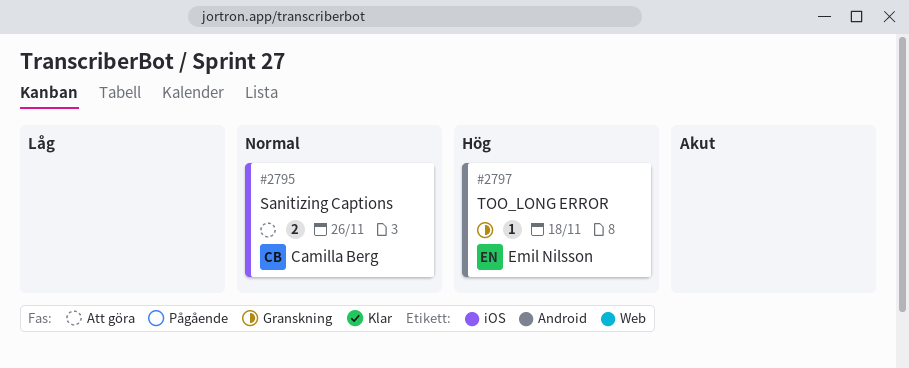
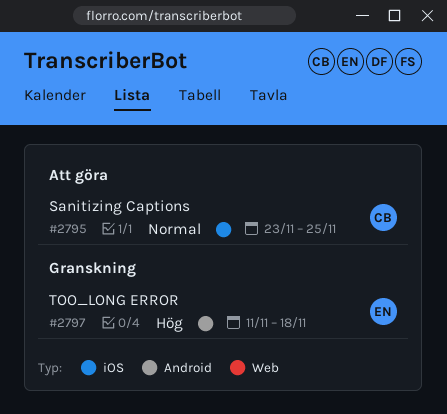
#2795, due: Nov 26 -> Nov 25

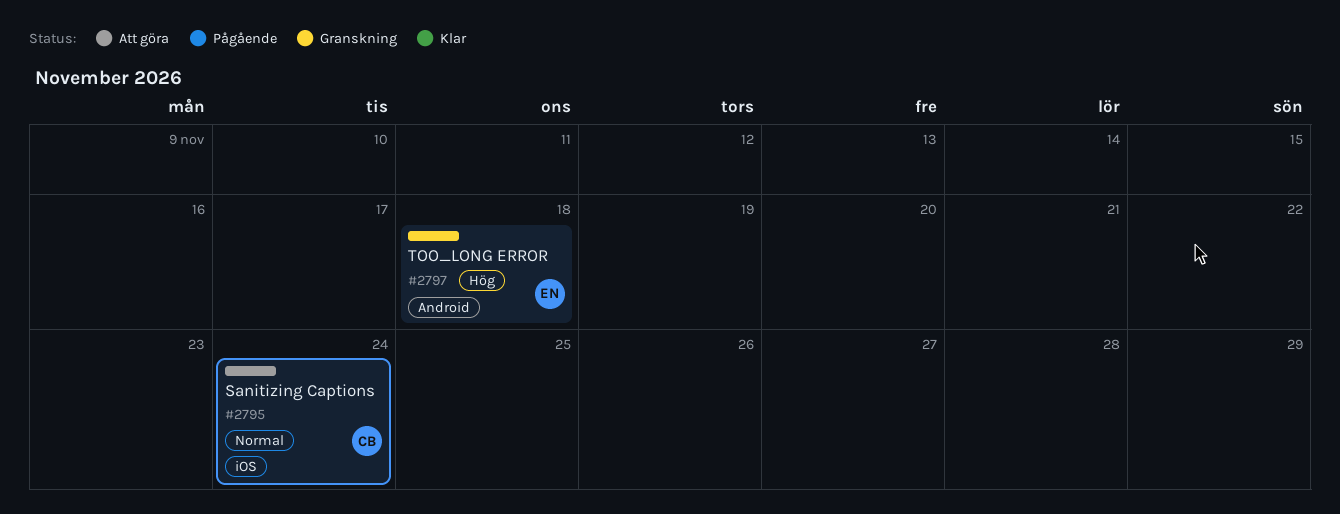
#2795, due: Nov 25 -> Nov 24

